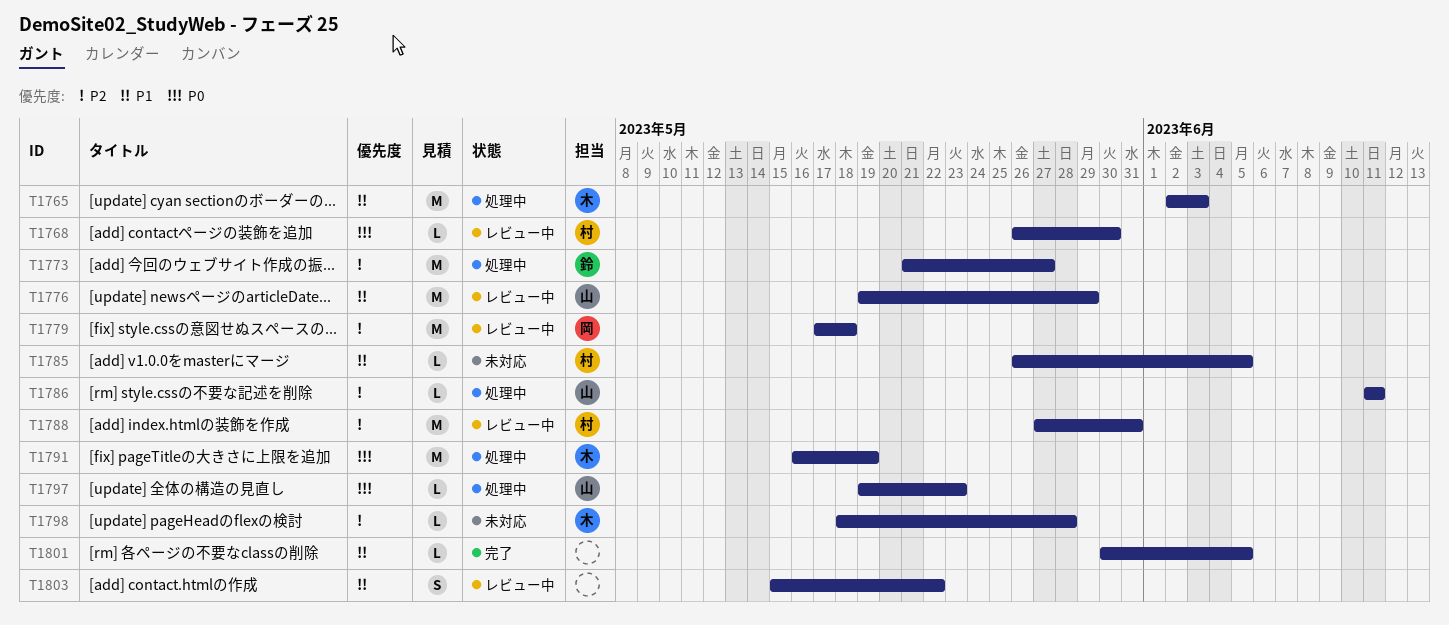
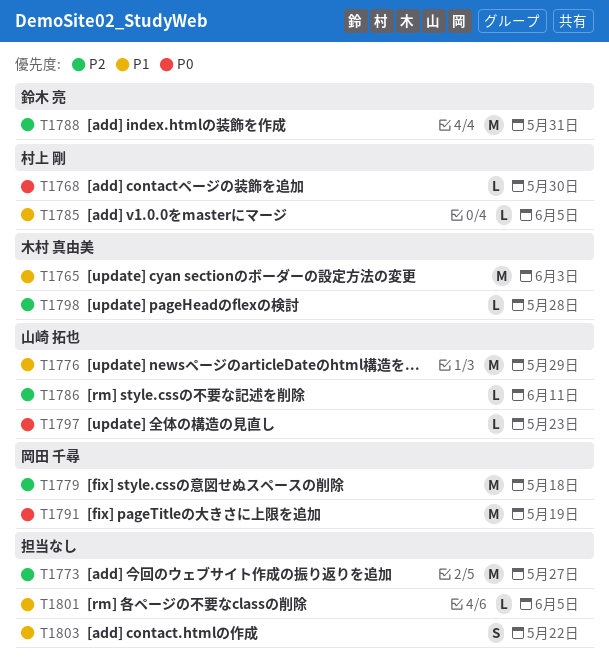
T1773, owner: 鈴木 亮 -> none
T1788, owner: 村上 剛 -> 鈴木 亮
T1791, owner: 木村 真由美 -> 岡田 千尋

